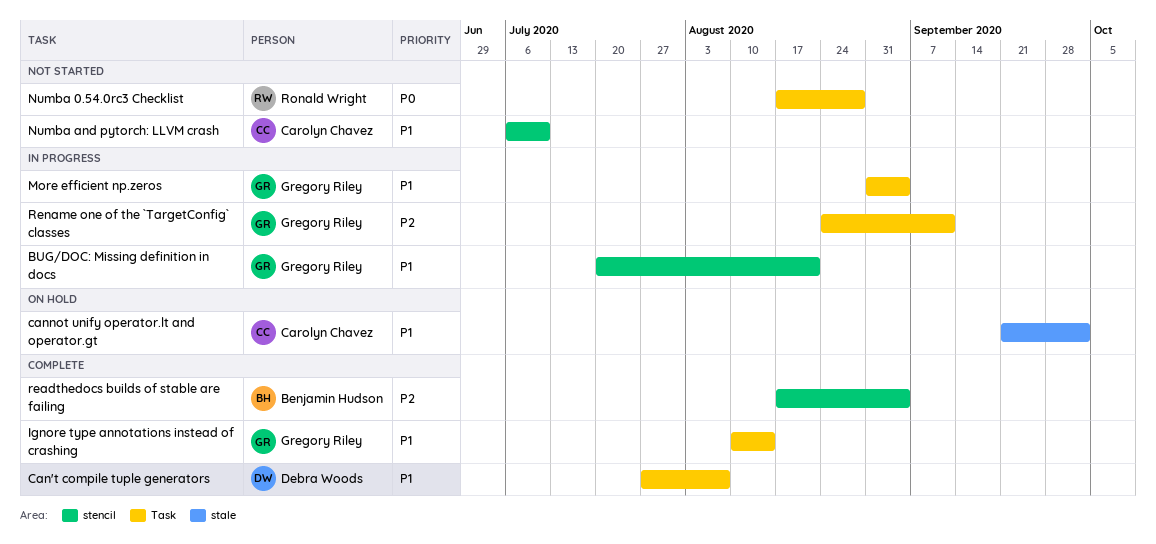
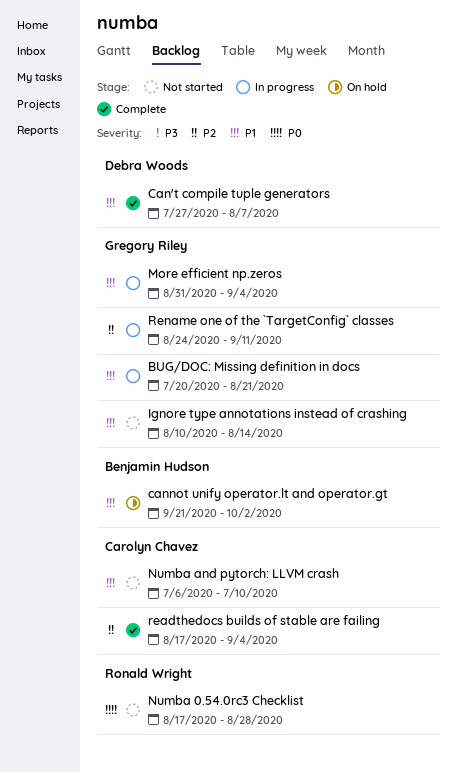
cannot unify operator.lt and operator.gt, owner: Carolyn Chavez -> Benjamin Hudson
Ignore type annotations instead of crashing, status: Complete -> Not started
readthedocs builds of stable are failing, owner: Benjamin Hudson -> Carolyn Chavez

